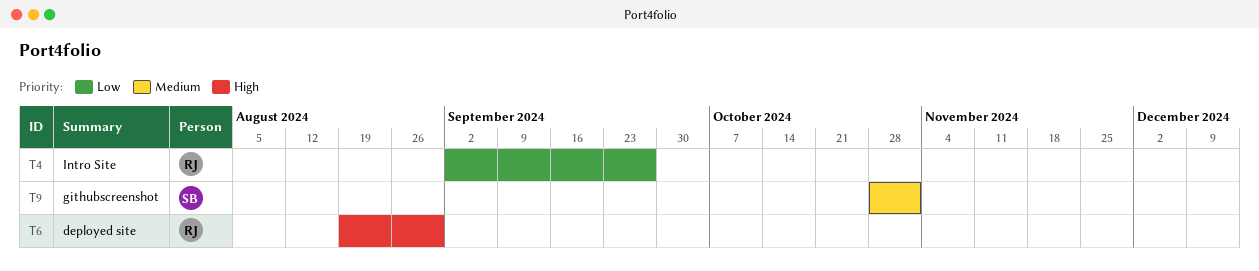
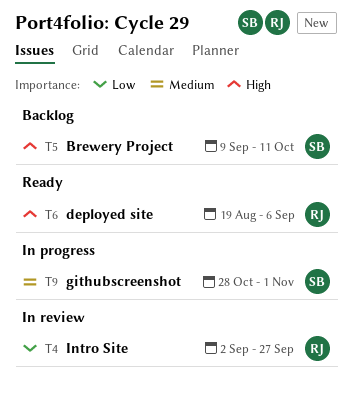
T5: none -> present
T6, due: Aug 30 -> Sep 6

